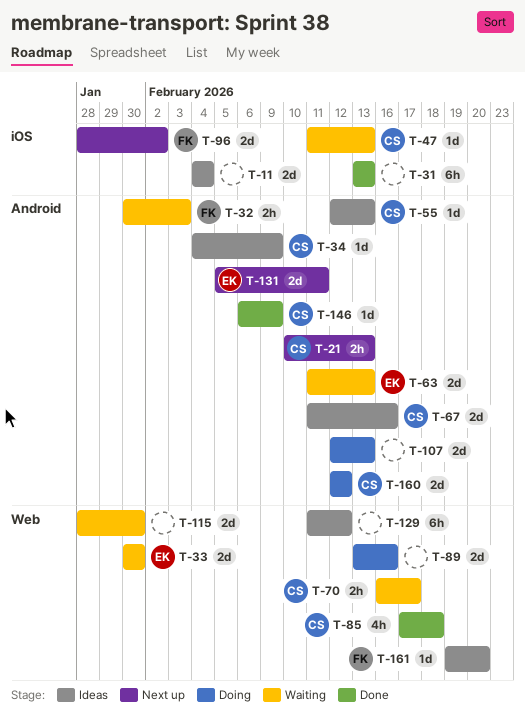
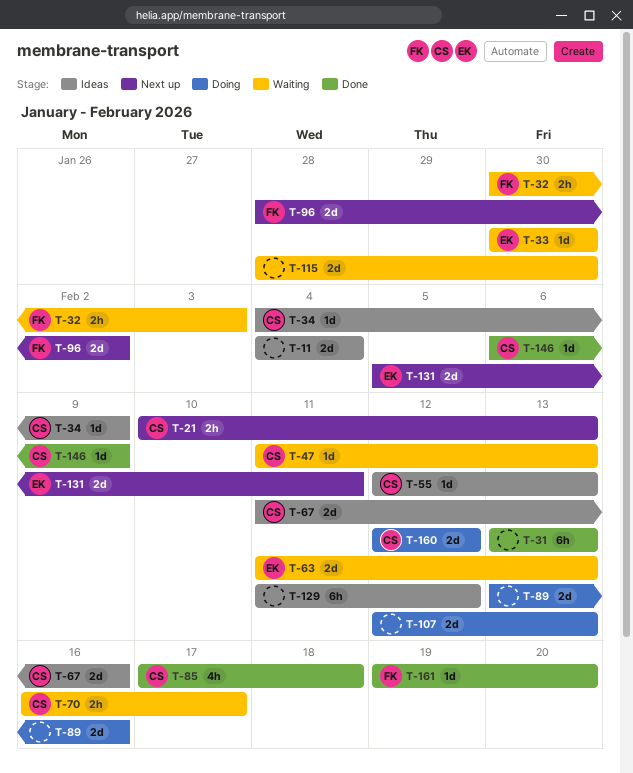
T-33, estimate: 2d -> 1d
T-161, status: Ideas -> Done

